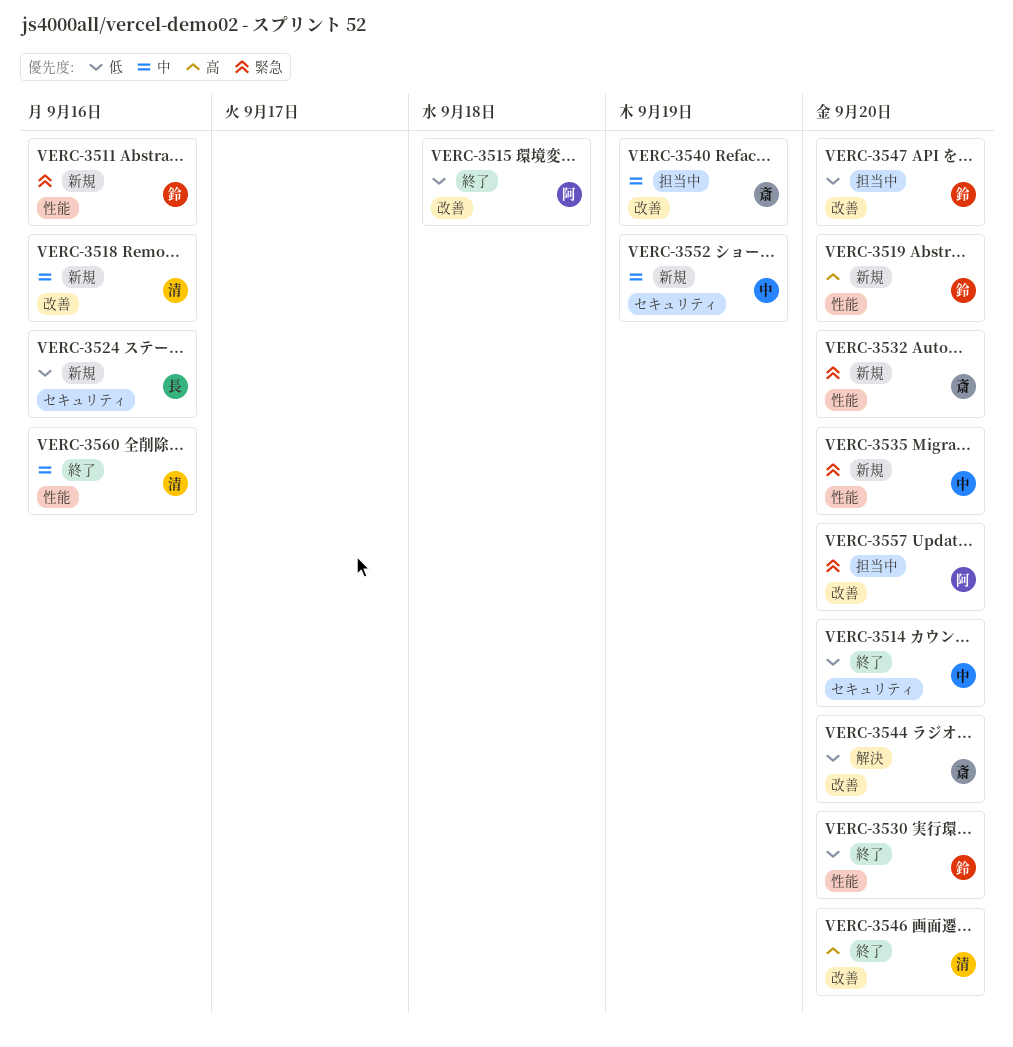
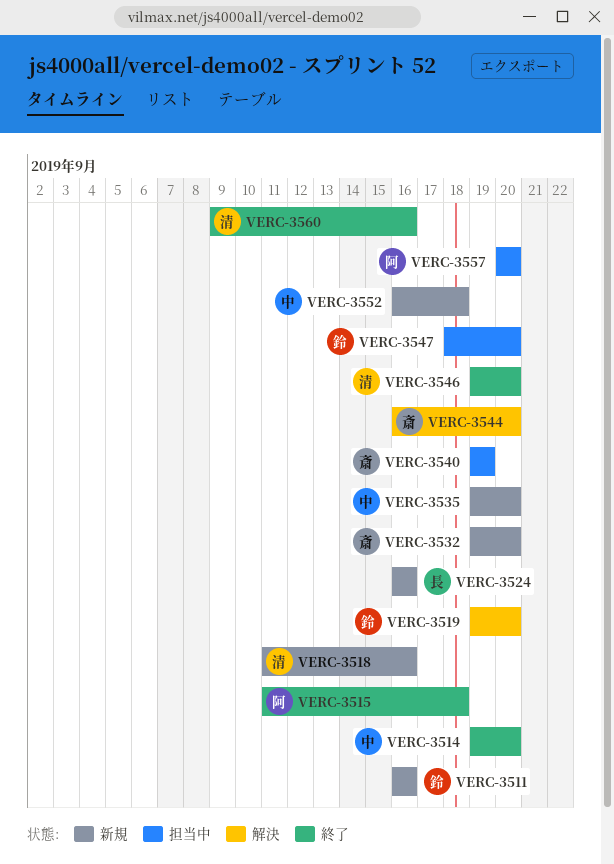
VERC-3519, status: 新規 -> 解決
VERC-3530: present -> none
VERC-3552, due: Sep 19 -> Sep 18

